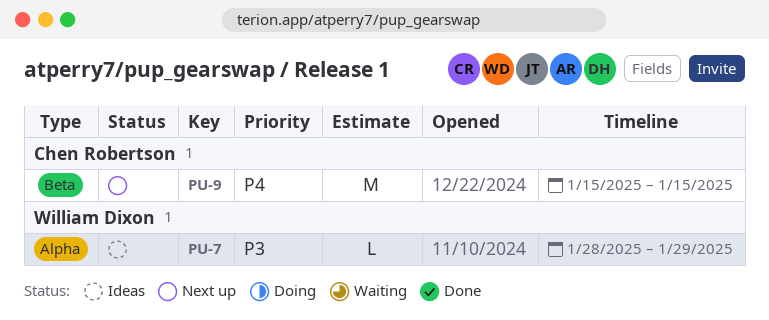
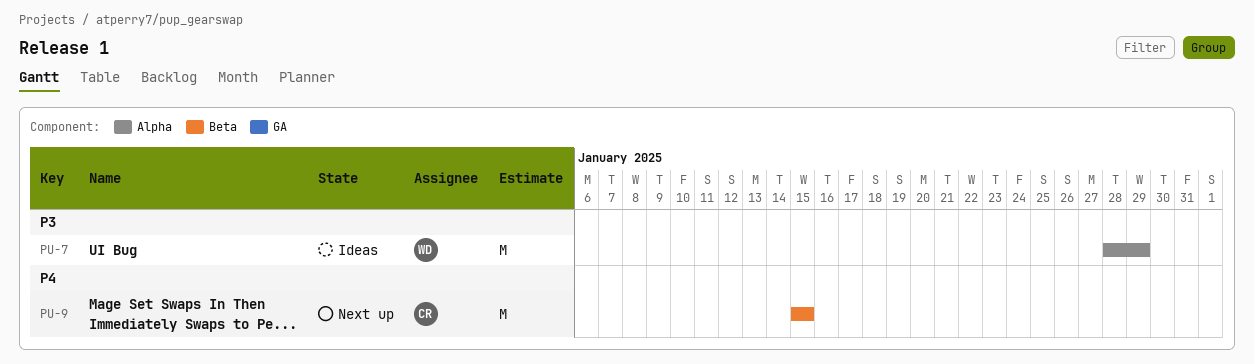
PU-7, estimate: L -> M

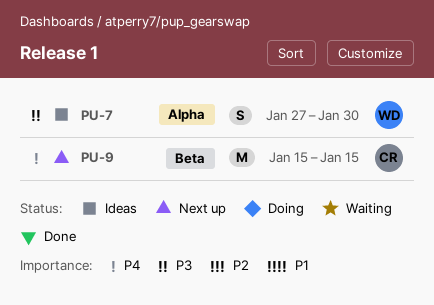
PU-7, estimate: M -> S
PU-7, start: Jan 28 -> Jan 27
PU-7, due: Jan 29 -> Jan 30

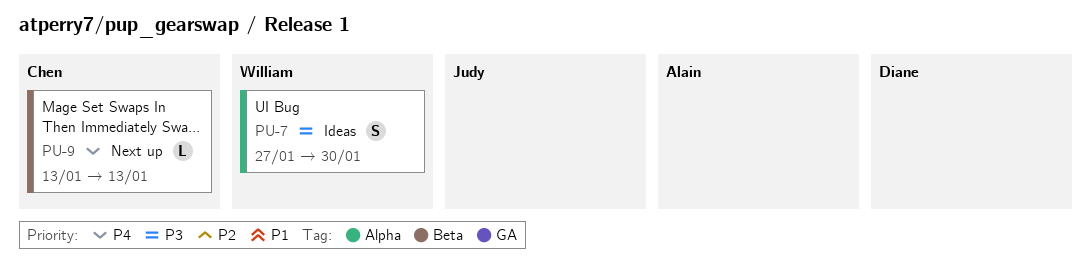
PU-9, estimate: M -> L
PU-9, start: Jan 15 -> Jan 13
PU-9, due: Jan 15 -> Jan 13

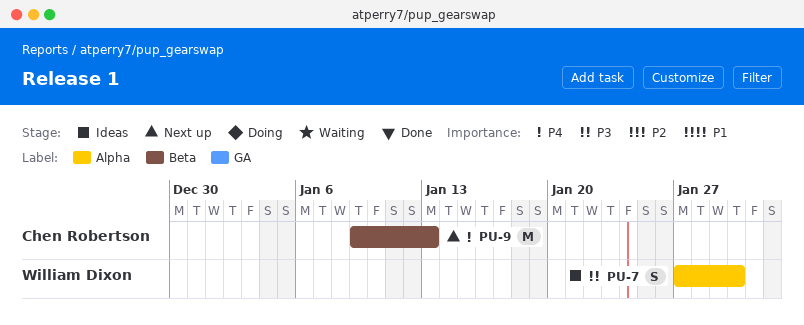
PU-9, estimate: L -> M
PU-9, start: Jan 13 -> Jan 9

